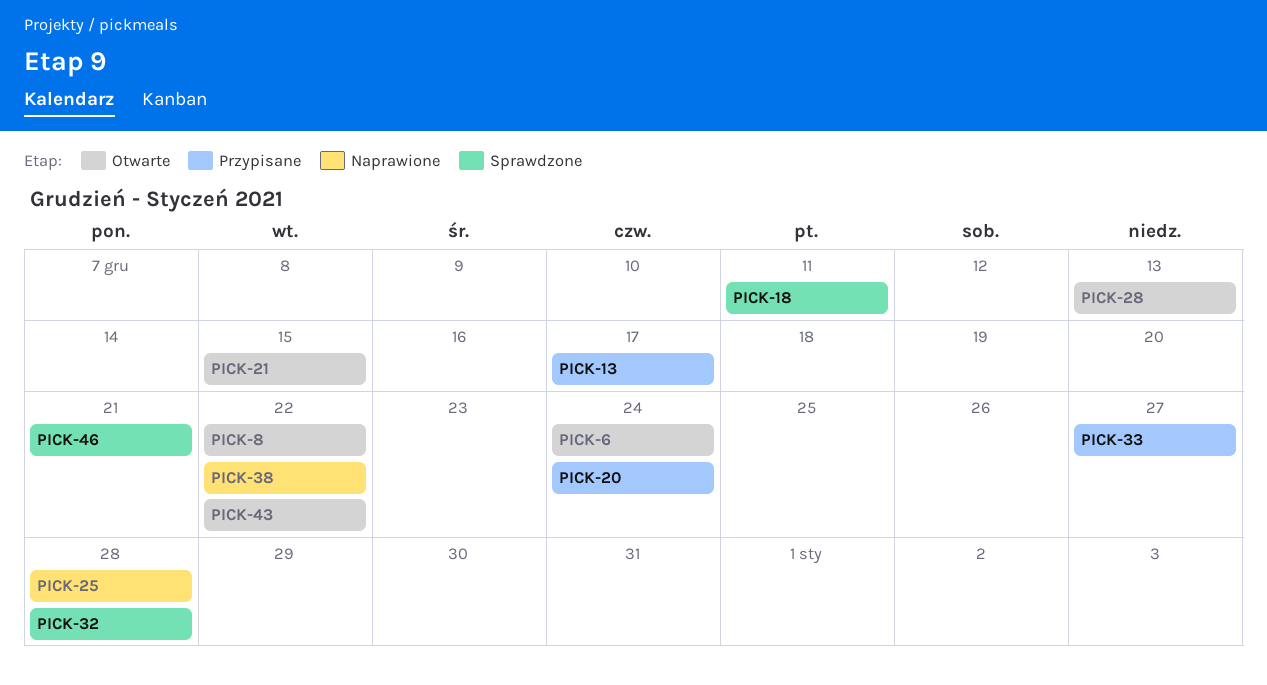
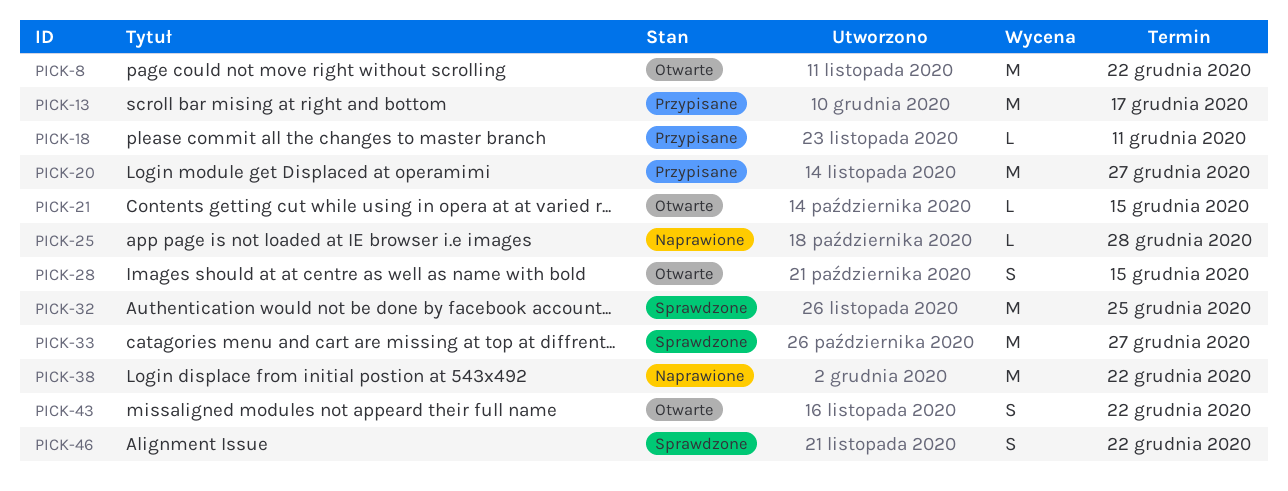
PICK-6: present -> none
PICK-18, status: Sprawdzone -> Przypisane
PICK-20, due: Dec 24 -> Dec 27
PICK-28, due: Dec 13 -> Dec 15
PICK-32, due: Dec 28 -> Dec 25
PICK-33, status: Przypisane -> Sprawdzone
PICK-46, due: Dec 21 -> Dec 22

